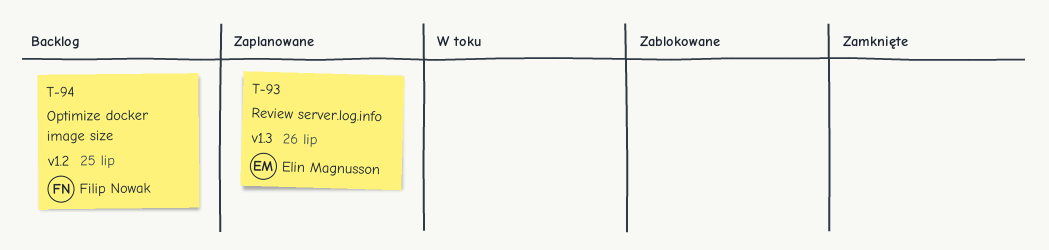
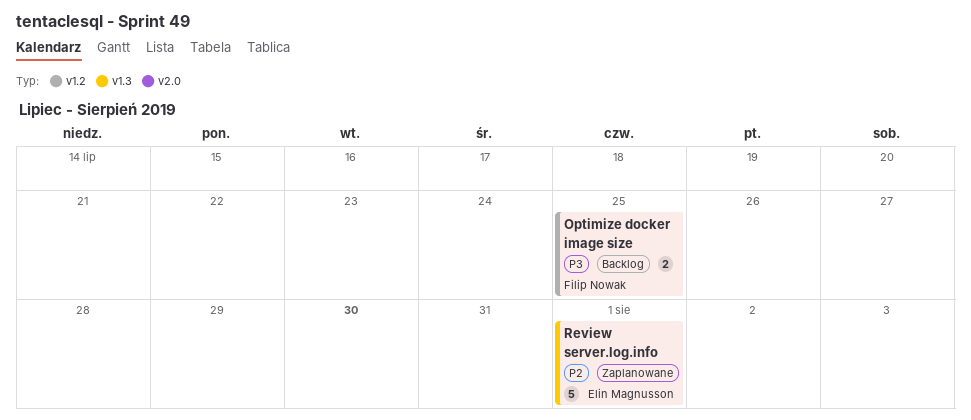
Review server.log.info, due: Jul 26 -> Aug 1

